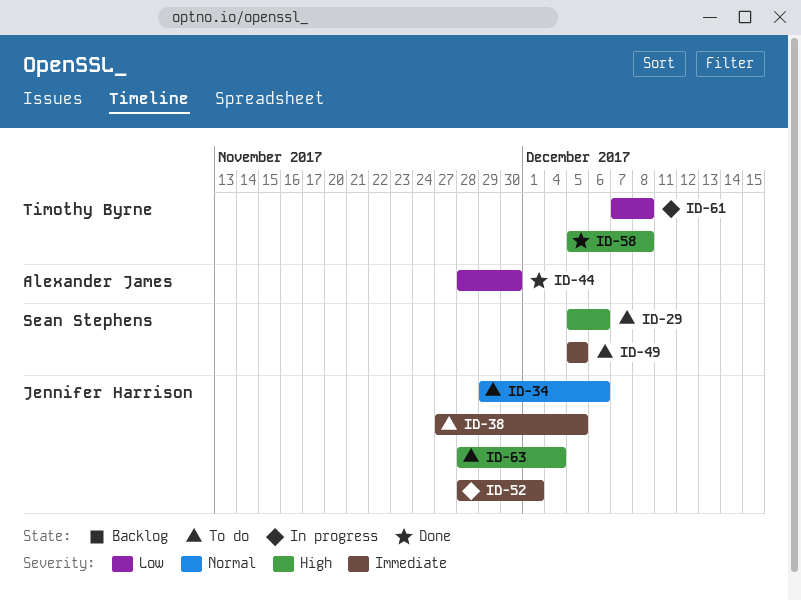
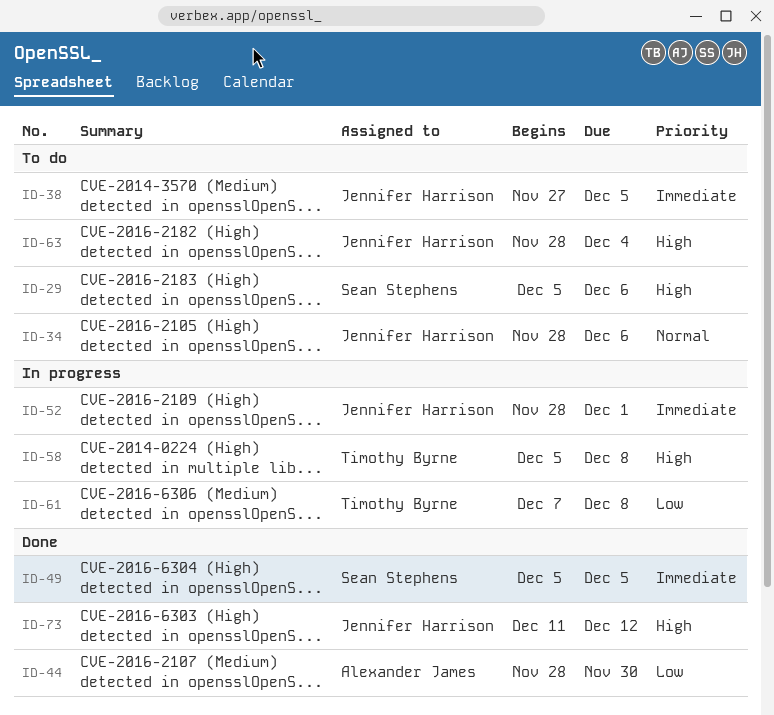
ID-34, start: Nov 29 -> Nov 28
ID-49, status: To do -> Done
ID-58, status: Done -> In progress
ID-73: none -> present

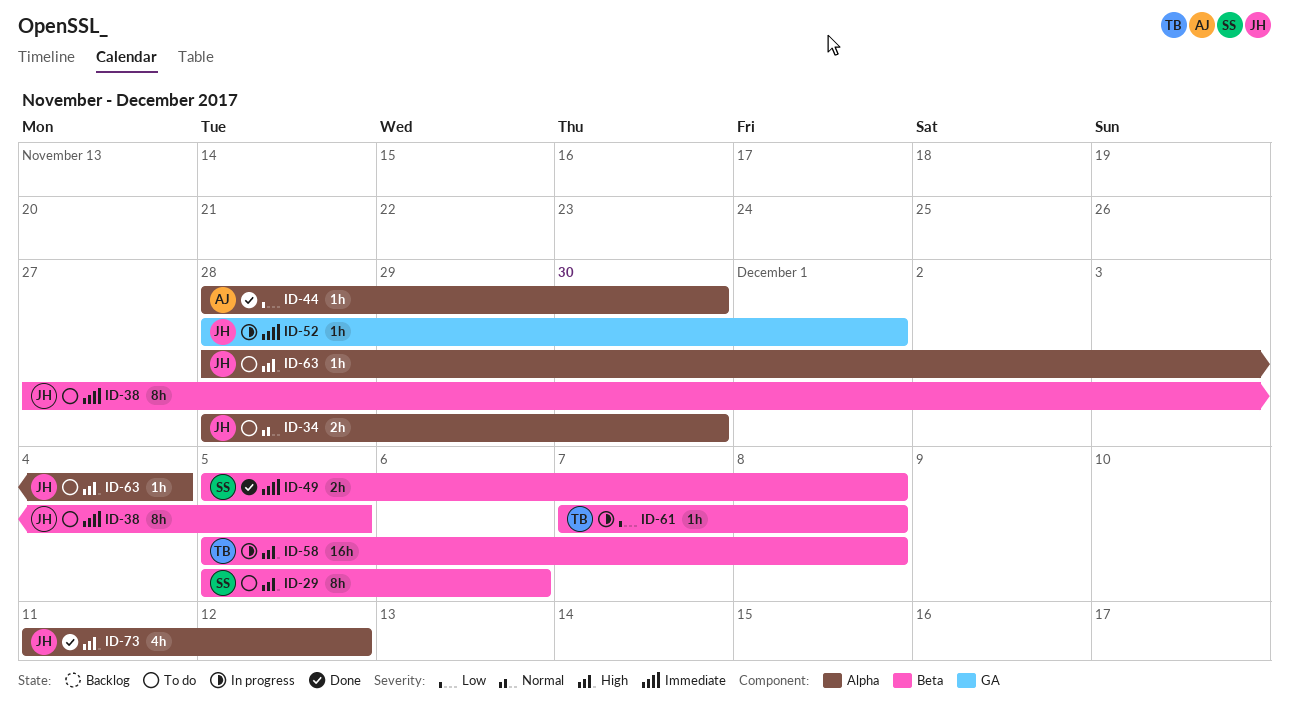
ID-34, due: Dec 6 -> Nov 30
ID-49, due: Dec 5 -> Dec 8

